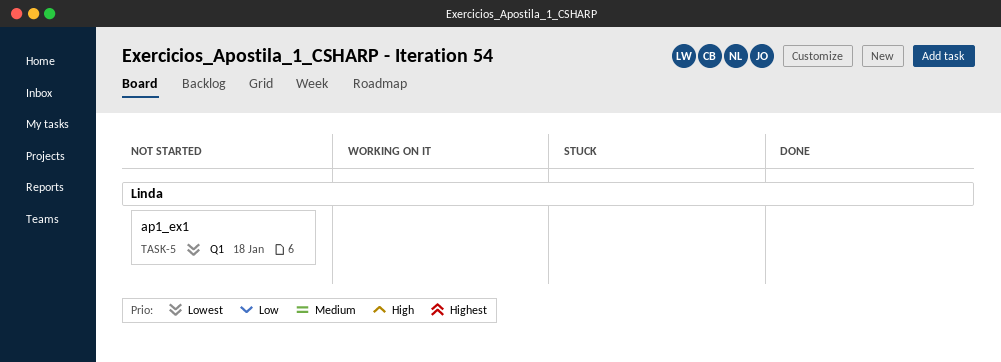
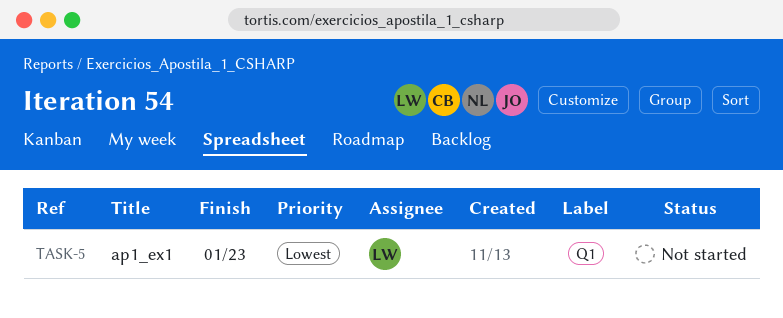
TASK-5, due: Jan 18 -> Jan 23

